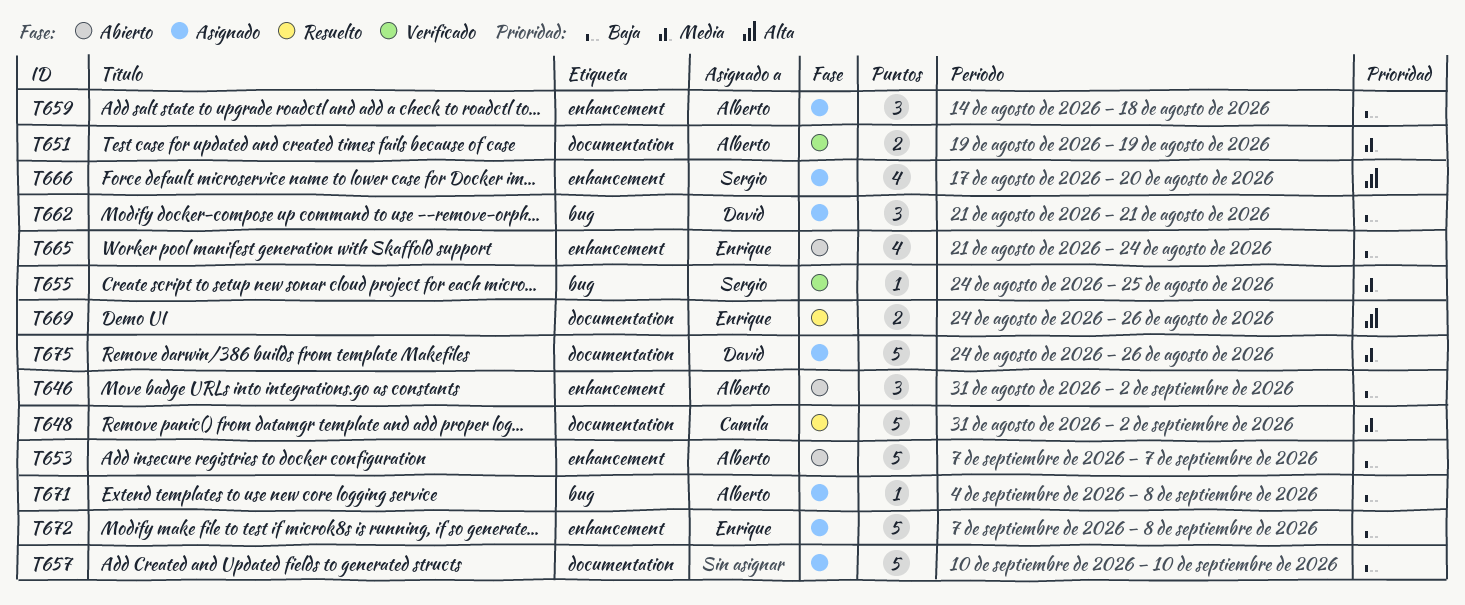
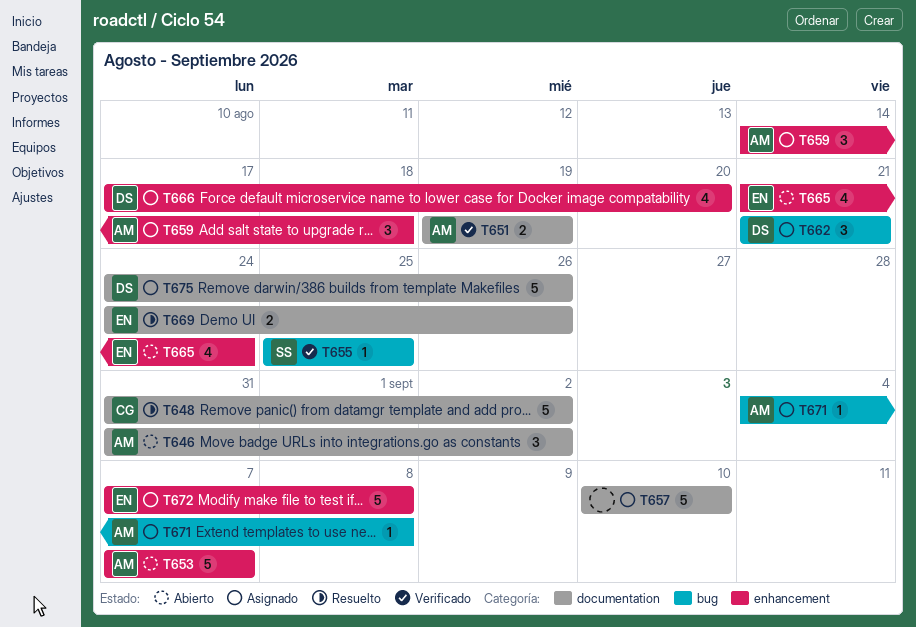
T646, label: enhancement -> documentation
T655, start: Aug 24 -> Aug 25
T666, owner: Sergio -> David

